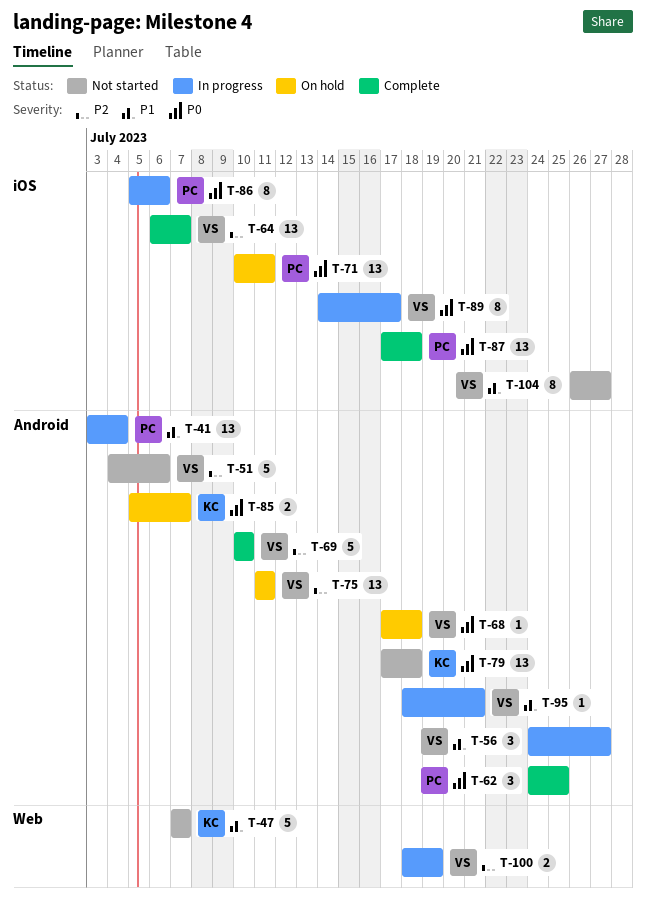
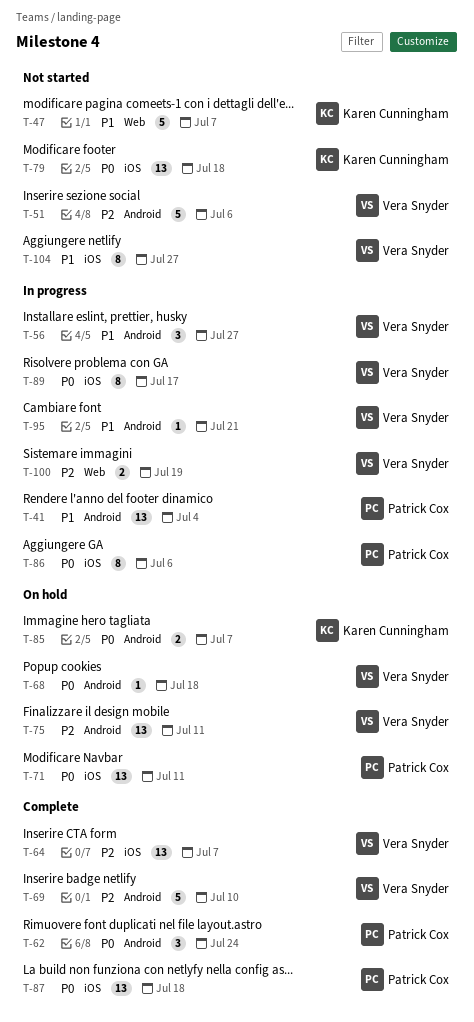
T-62, due: Jul 25 -> Jul 24
T-79, label: Android -> iOS

